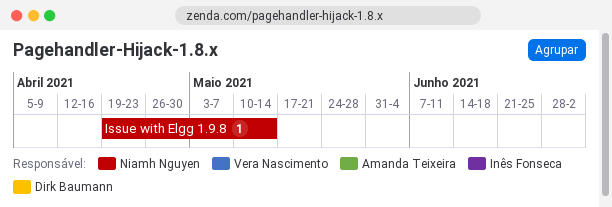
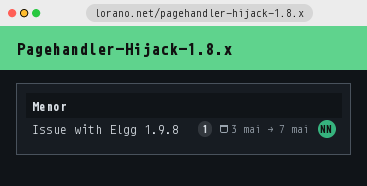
Issue with Elgg 1.9.8, start: Apr 19 -> May 3
Issue with Elgg 1.9.8, due: May 14 -> May 7

